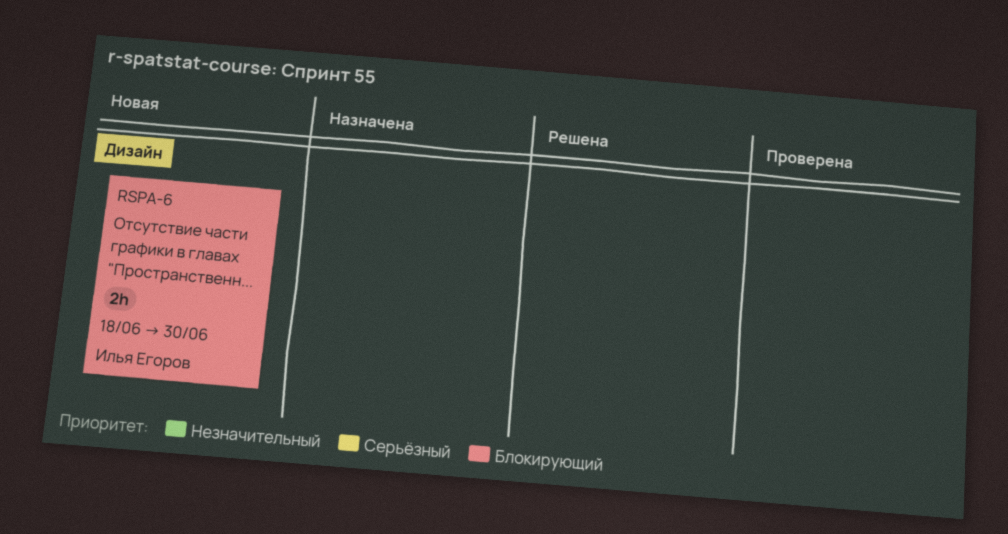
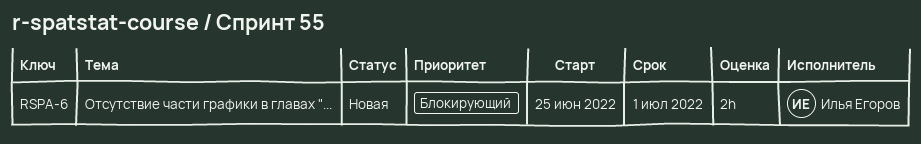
RSPA-6, start: Jun 18 -> Jun 25
RSPA-6, due: Jun 30 -> Jul 1

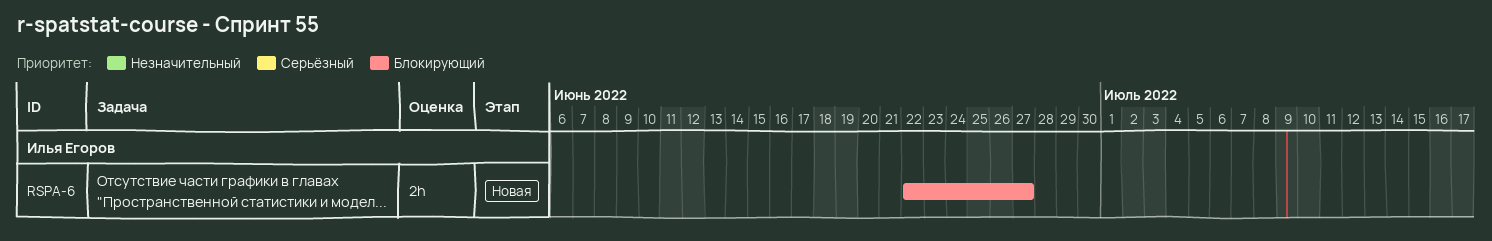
RSPA-6, start: Jun 25 -> Jun 22
RSPA-6, due: Jul 1 -> Jun 27

